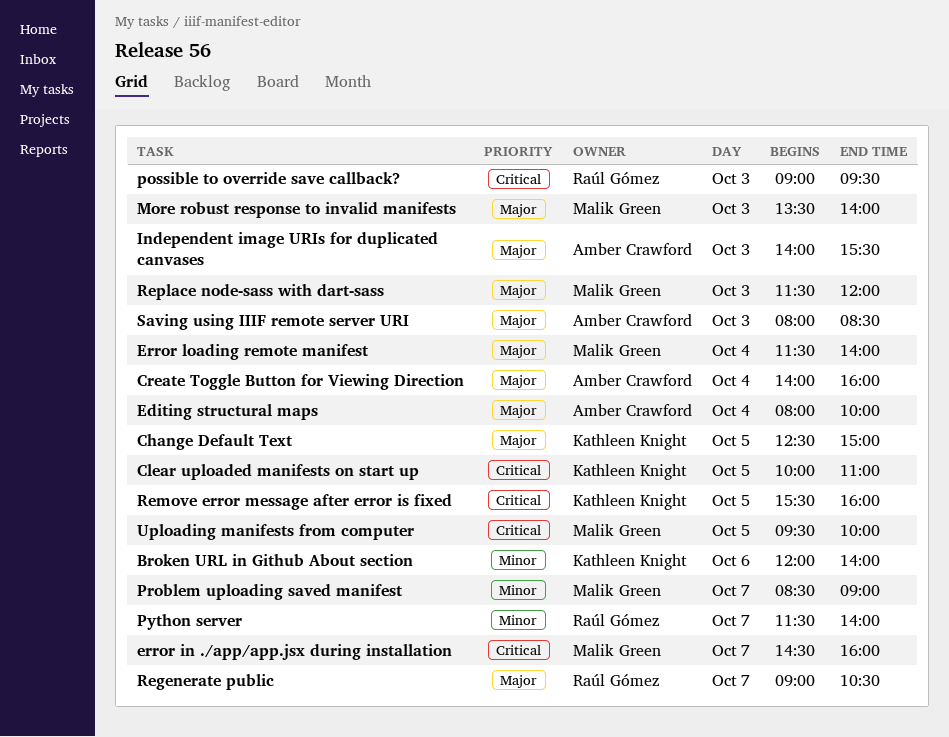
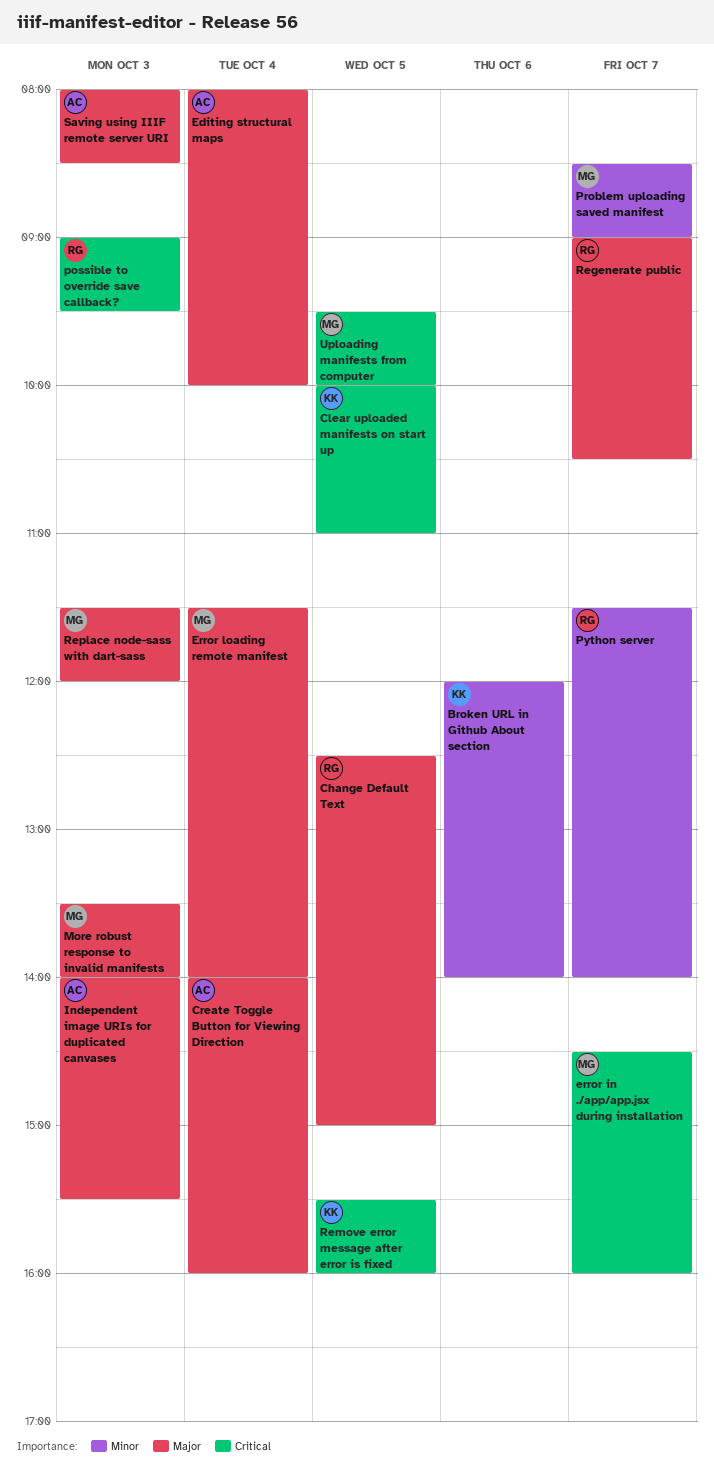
Change Default Text, owner: Kathleen Knight -> Raúl Gómez

